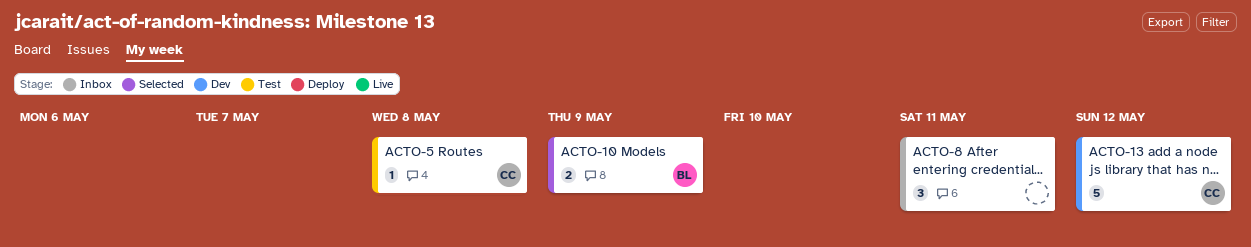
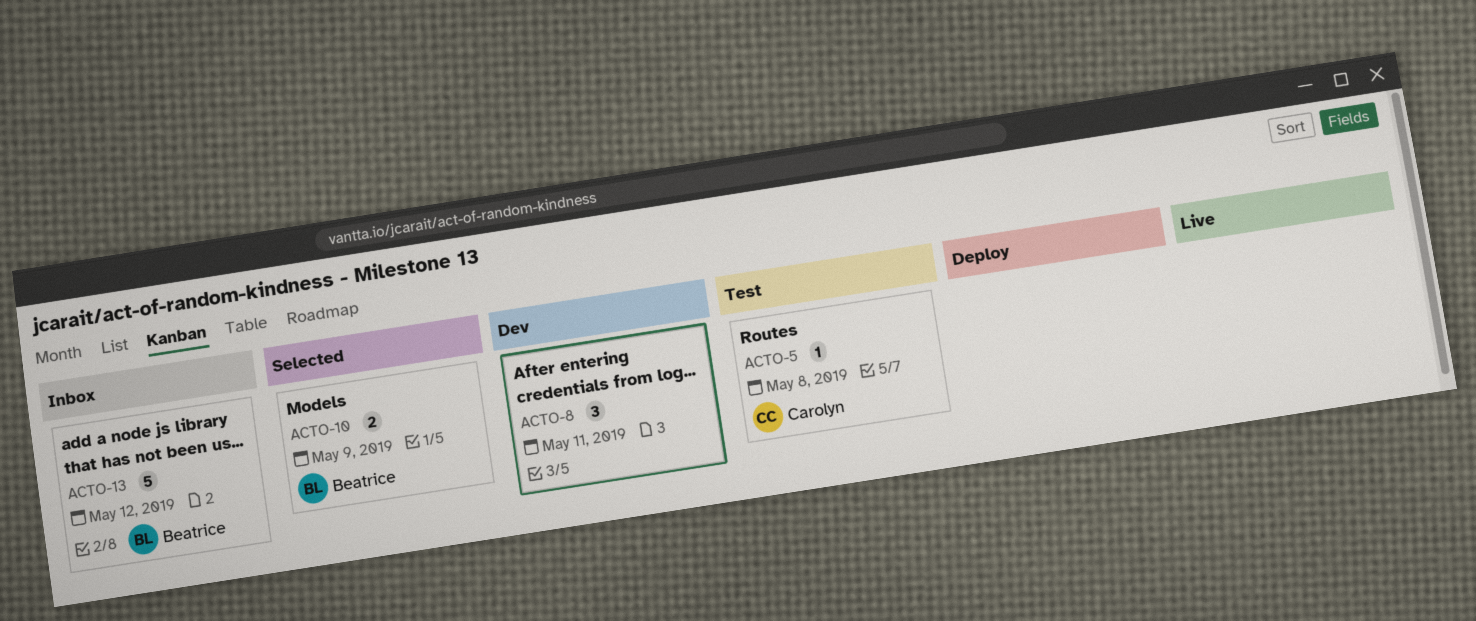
ACTO-8, status: Inbox -> Dev
ACTO-13, status: Dev -> Inbox
ACTO-13, owner: Carolyn -> Beatrice

